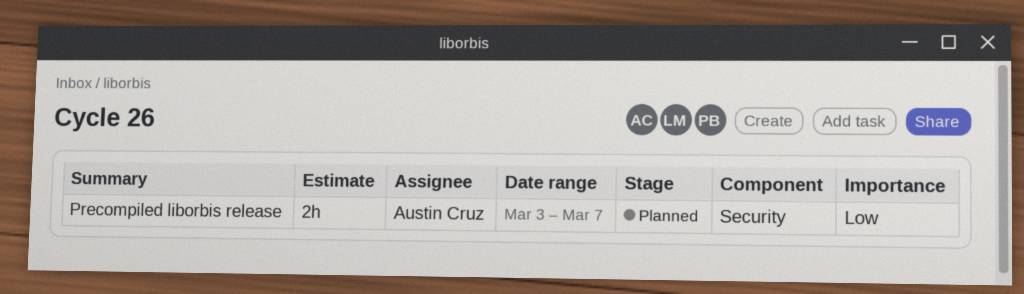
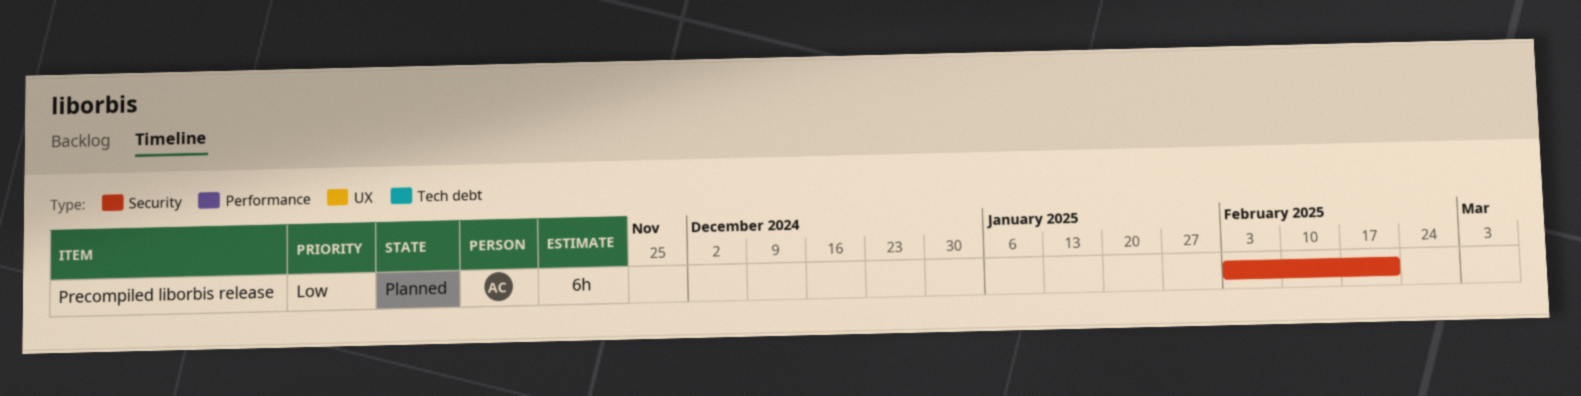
Precompiled liborbis release, estimate: 2h -> 6h
Precompiled liborbis release, start: Mar 3 -> Feb 3
Precompiled liborbis release, due: Mar 7 -> Feb 21

